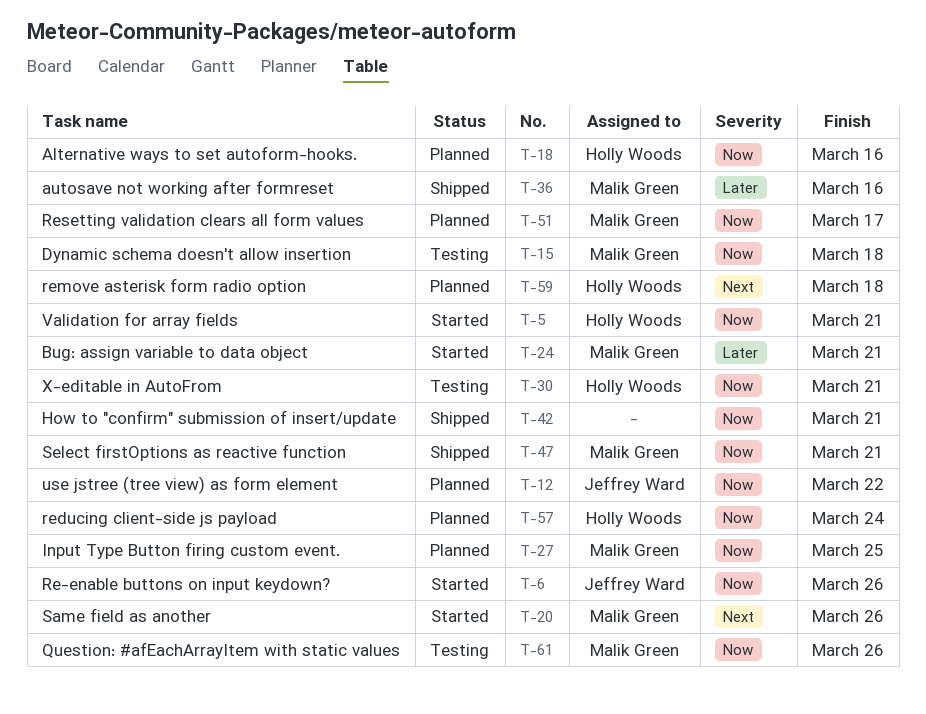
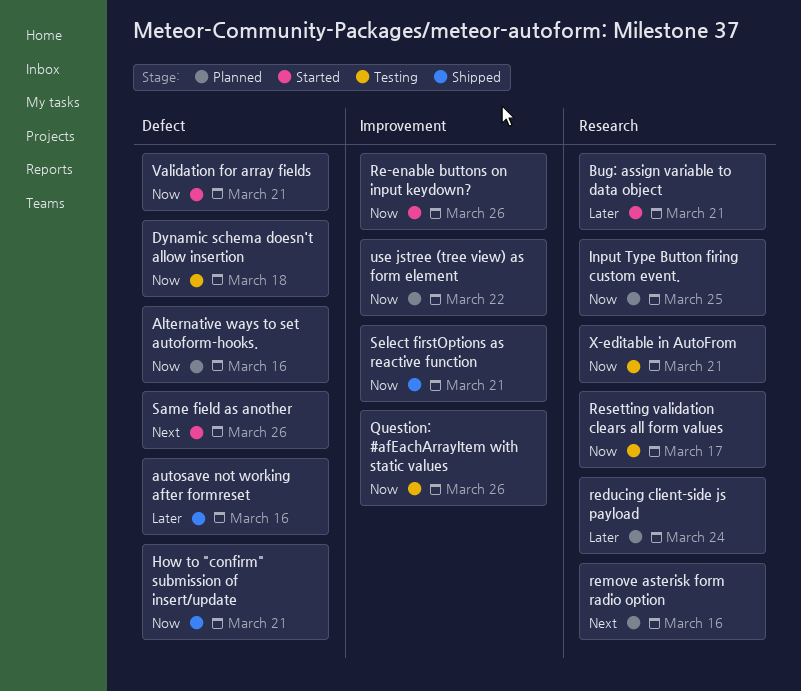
reducing client-side js payload, priority: Now -> Later
remove asterisk form radio option, due: Mar 18 -> Mar 16
Resetting validation clears all form values, status: Planned -> Testing

